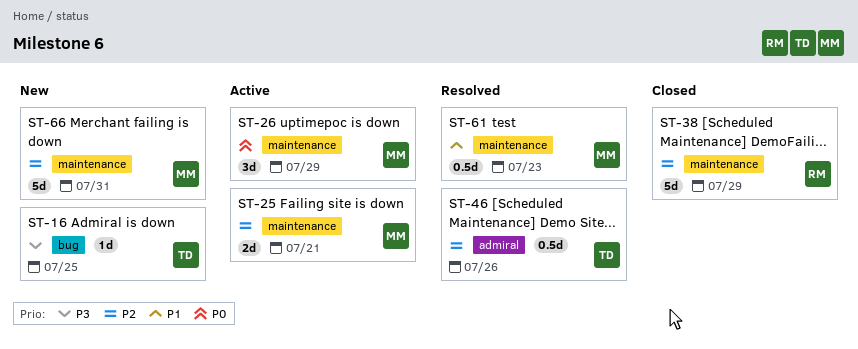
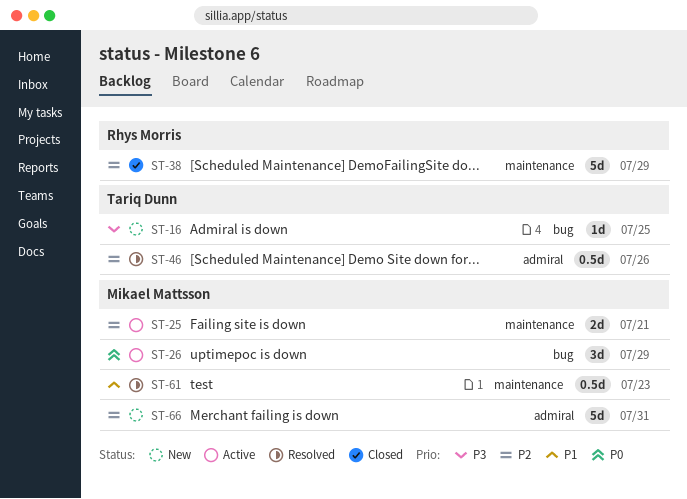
ST-26, label: maintenance -> bug
ST-66, label: maintenance -> admiral

